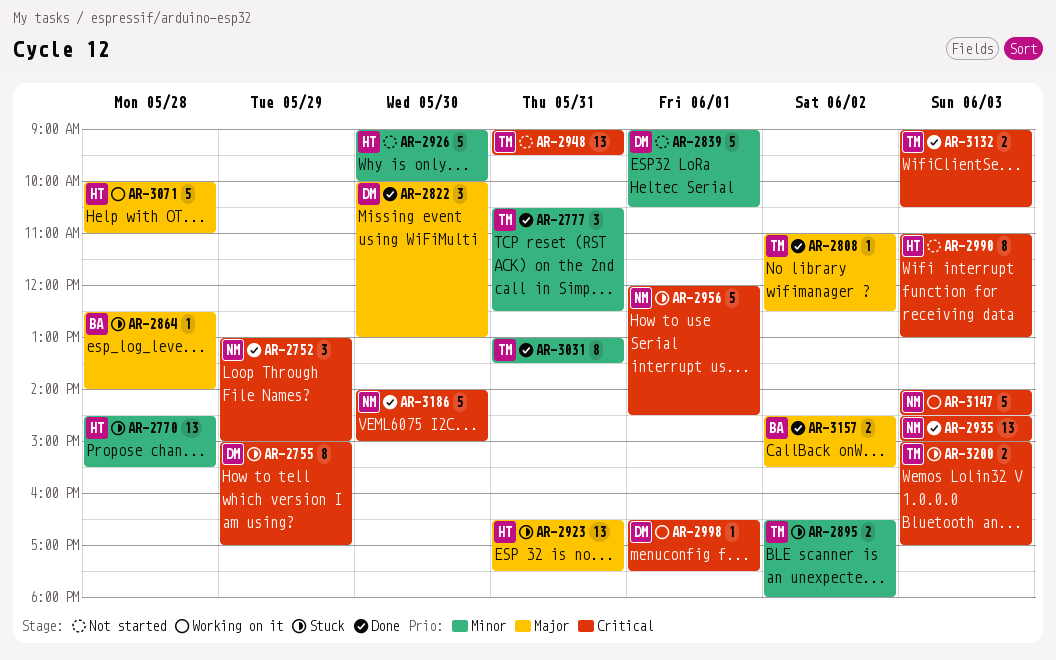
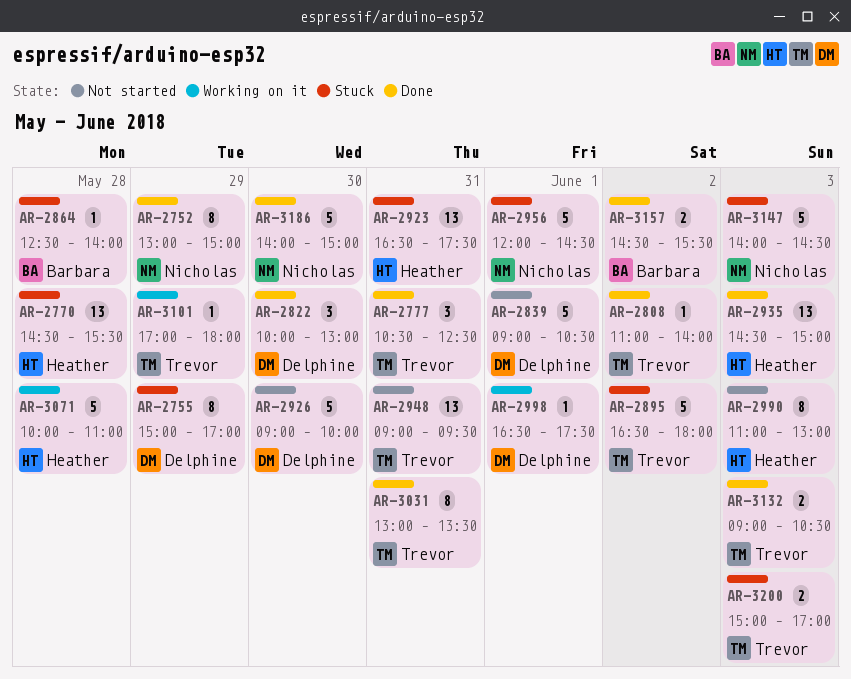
AR-2752, estimate: 3 -> 8
AR-2808, ends: 12:30 -> 14:00
AR-2895, estimate: 2 -> 5
AR-2926, owner: Heather -> Delphine
AR-2935, owner: Nicholas -> Heather
AR-3101: none -> present
AR-3147, status: Working on it -> Stuck

